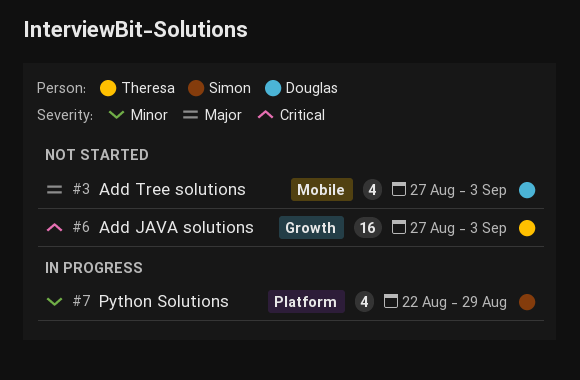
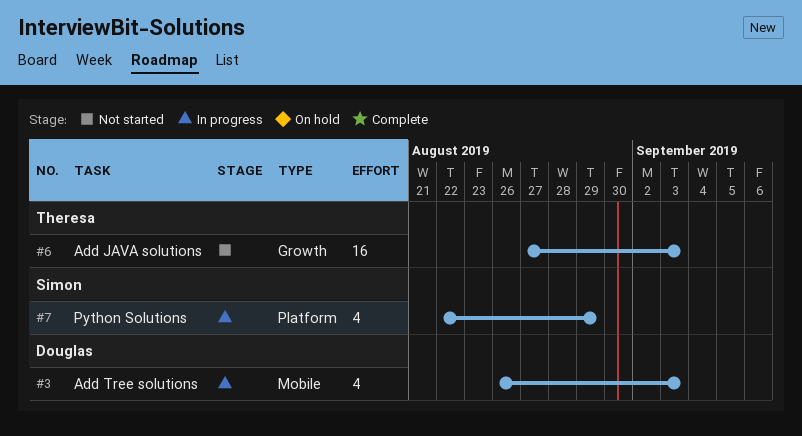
#3, status: Not started -> In progress
#3, start: Aug 27 -> Aug 26

